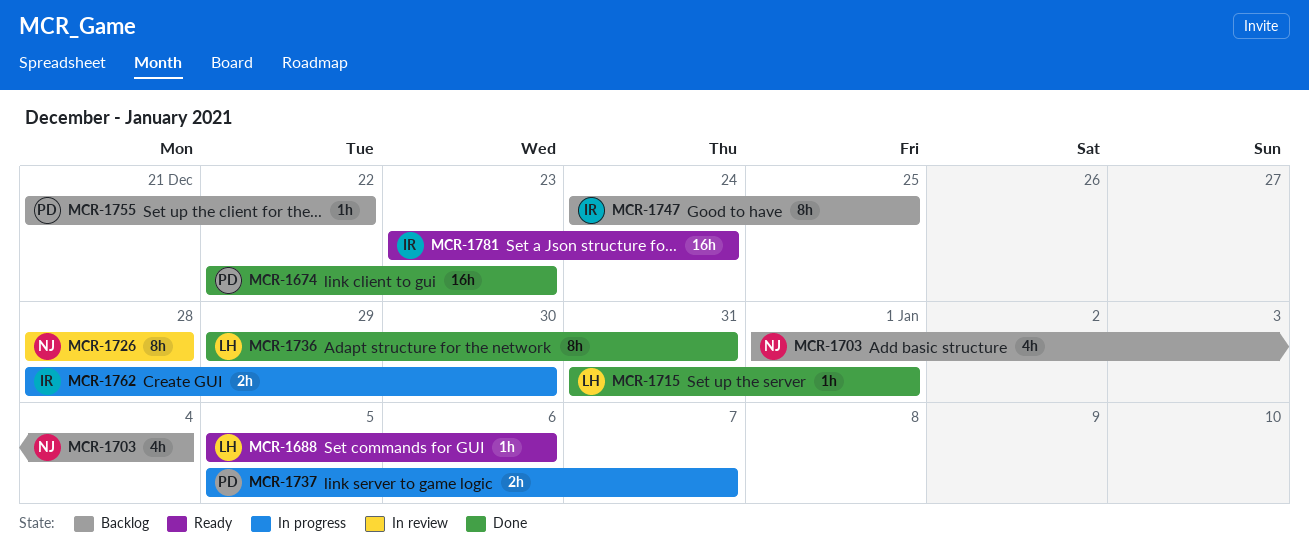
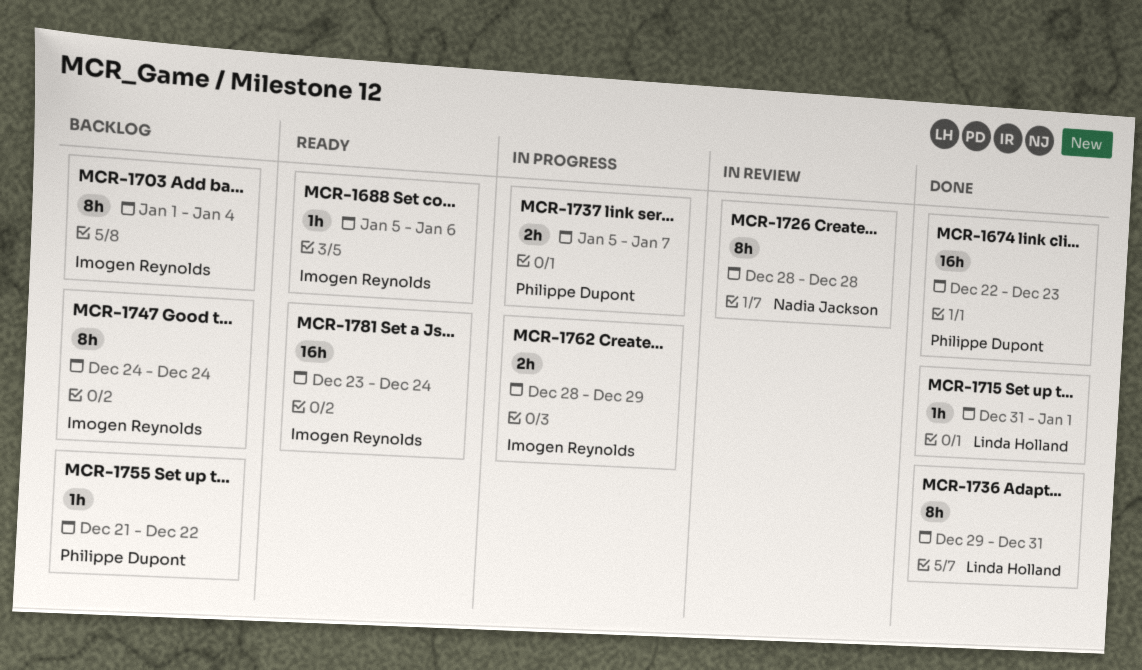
MCR-1688, owner: Linda Holland -> Imogen Reynolds
MCR-1703, owner: Nadia Jackson -> Imogen Reynolds
MCR-1703, estimate: 4h -> 8h
MCR-1747, due: Dec 25 -> Dec 24
MCR-1762, due: Dec 30 -> Dec 29

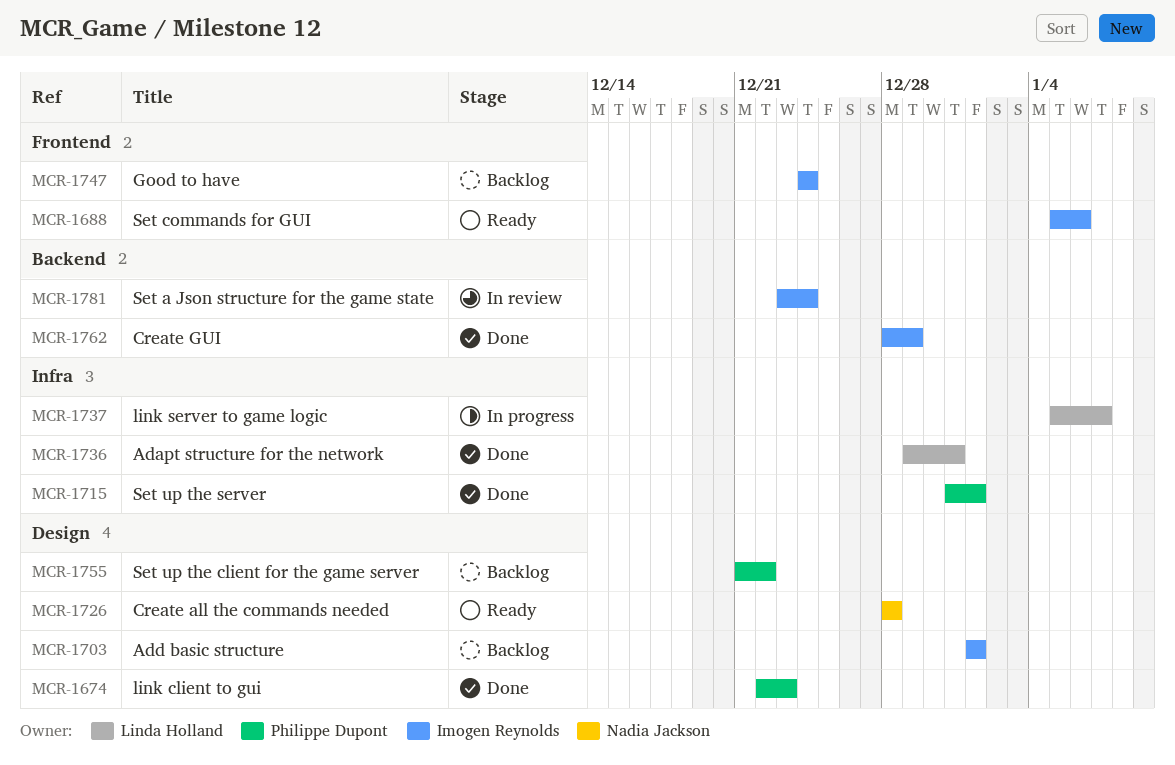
MCR-1703, due: Jan 4 -> Jan 1
MCR-1715, owner: Linda Holland -> Philippe Dupont
MCR-1726, status: In review -> Ready
MCR-1737, owner: Philippe Dupont -> Linda Holland
MCR-1762, status: In progress -> Done
MCR-1781, status: Ready -> In review

